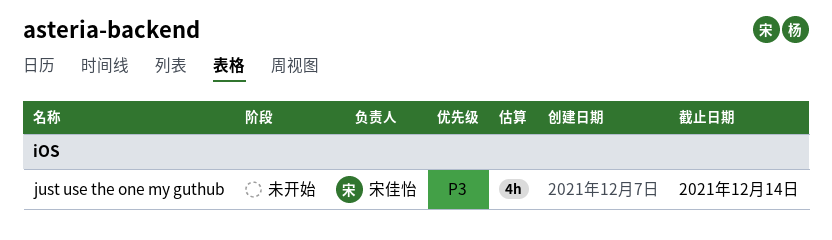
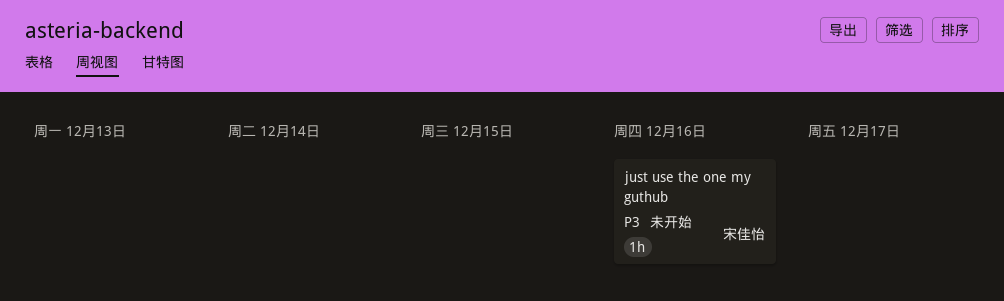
just use the one my guthub, estimate: 4h -> 1h
just use the one my guthub, due: Dec 14 -> Dec 16

